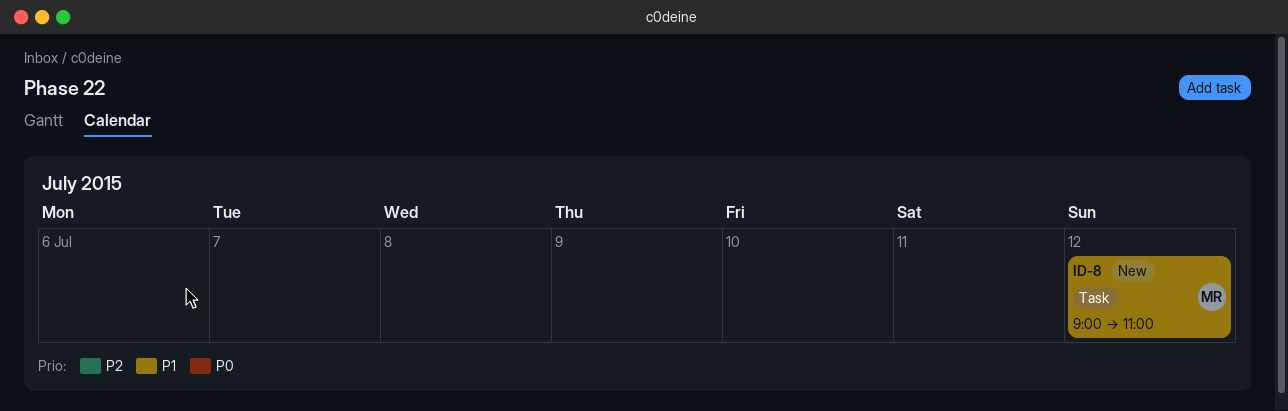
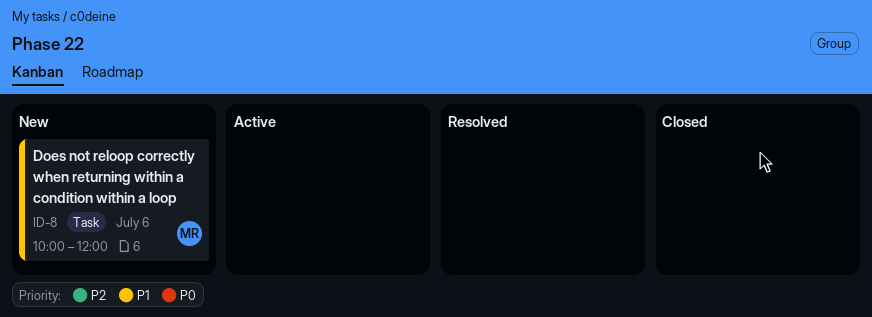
ID-8, day: Jul 12 -> Jul 6
ID-8, begins: 09:00 -> 10:00
ID-8, ends: 11:00 -> 12:00

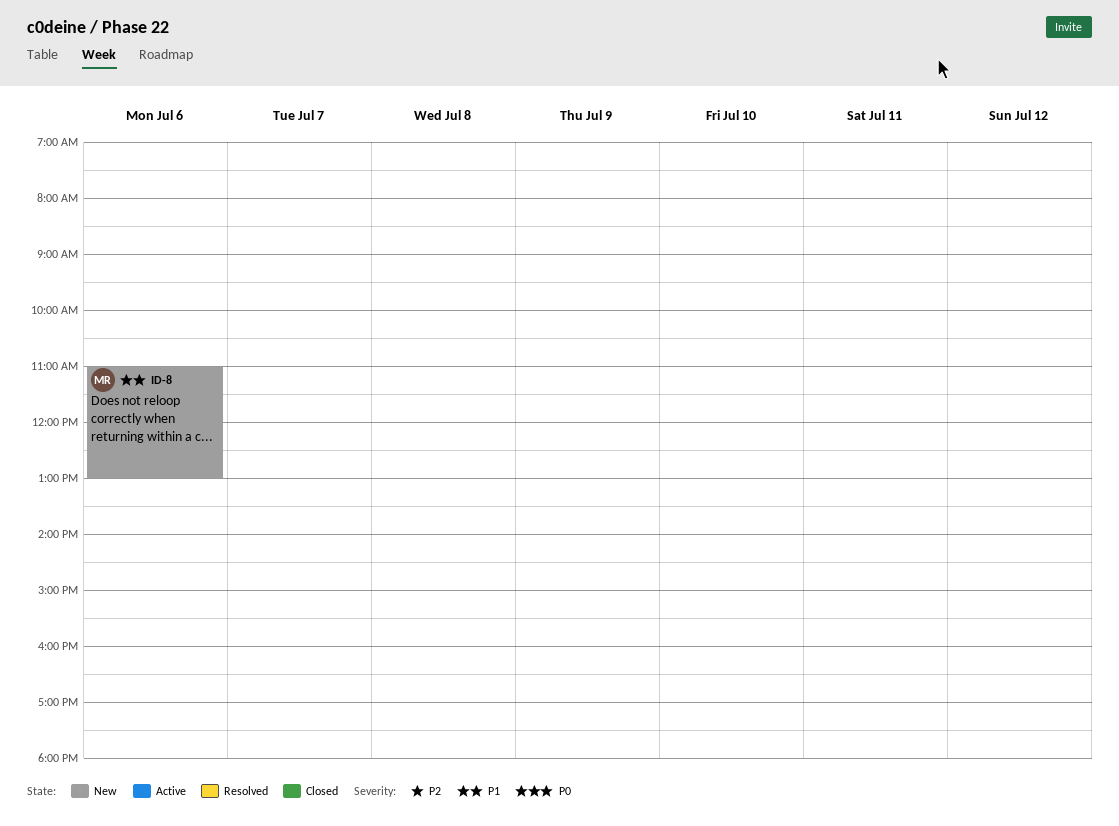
ID-8, begins: 10:00 -> 11:00
ID-8, ends: 12:00 -> 13:00

